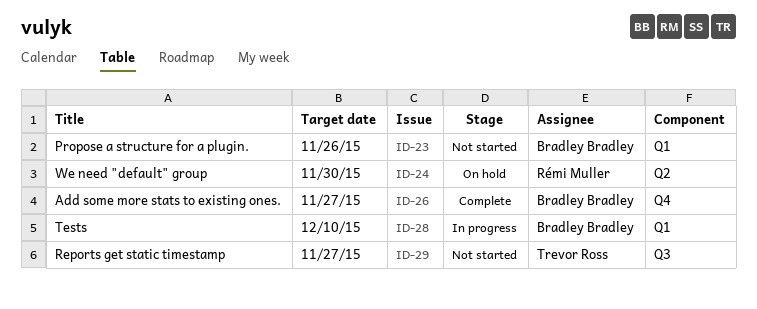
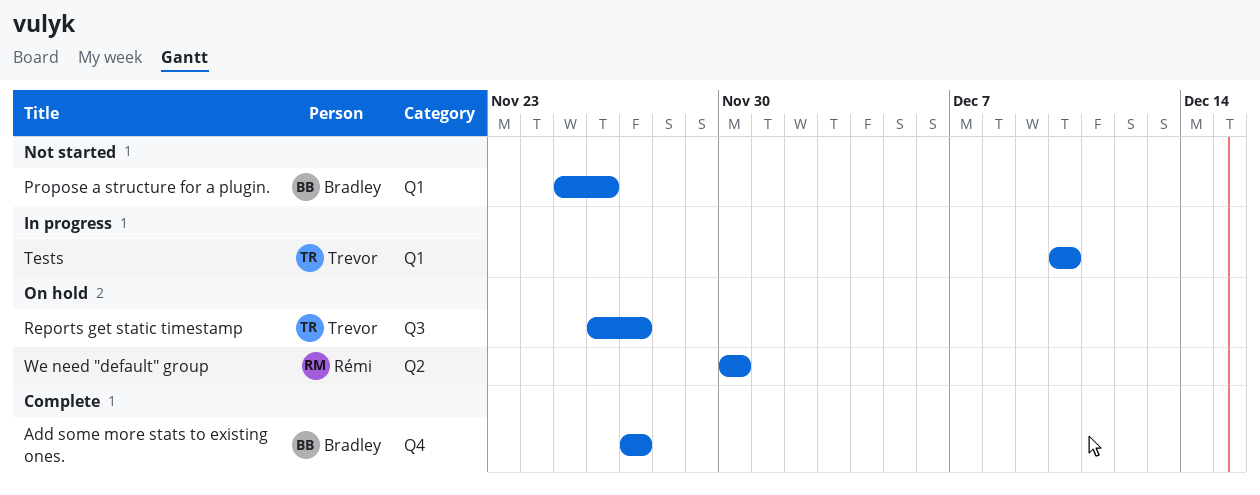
Reports get static timestamp, status: Not started -> On hold
Tests, owner: Bradley Bradley -> Trevor Ross

